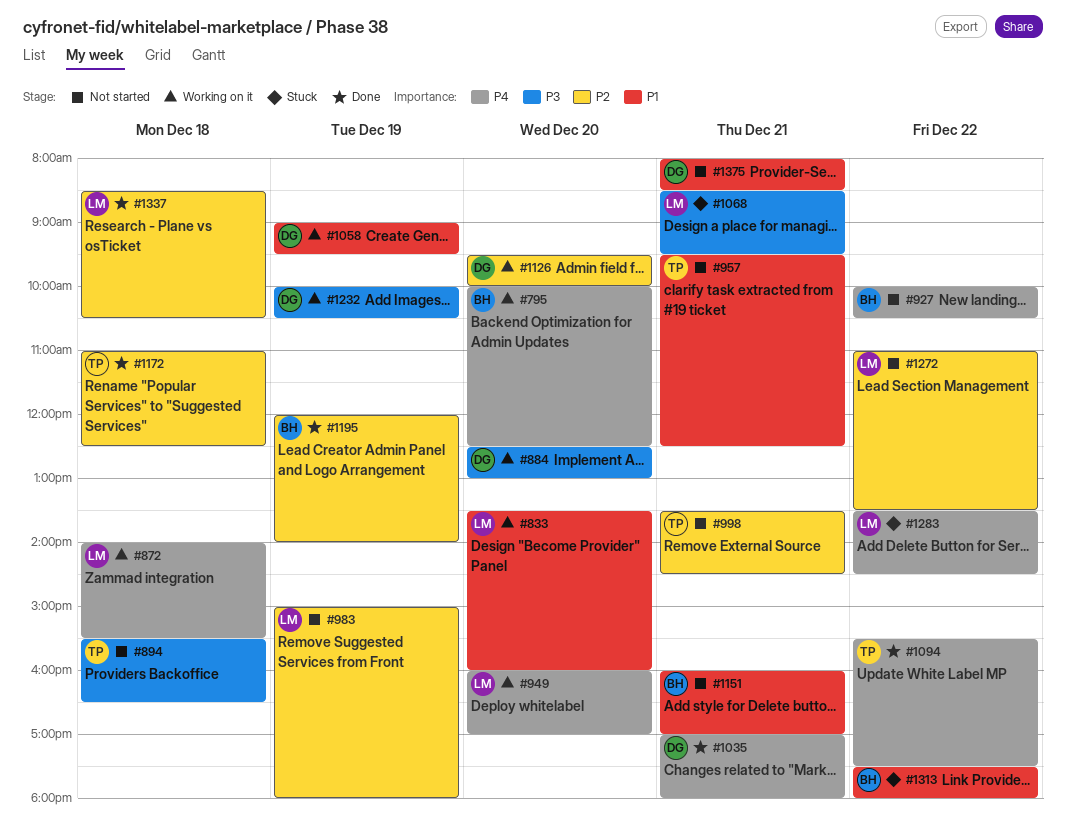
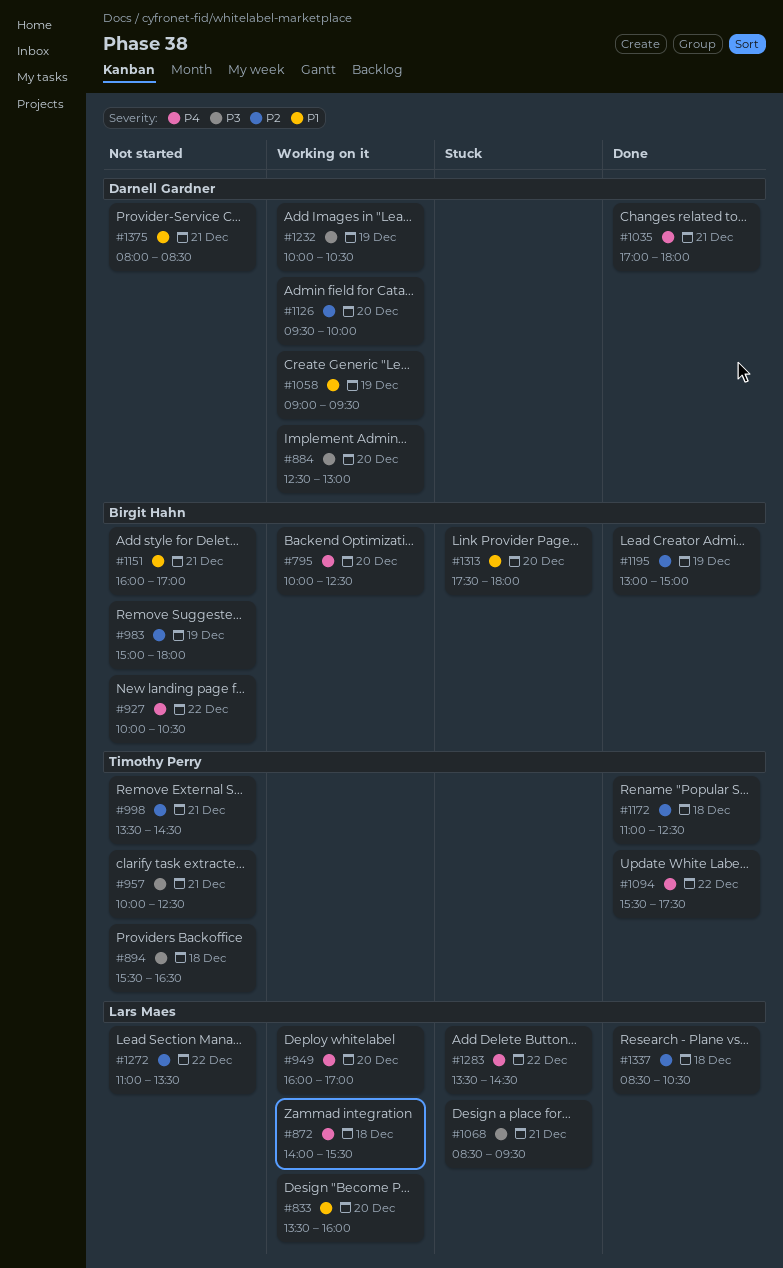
#957, priority: P1 -> P3
#957, begins: 09:30 -> 10:00
#983, owner: Lars Maes -> Birgit Hahn
#1195, begins: 12:00 -> 13:00
#1195, ends: 14:00 -> 15:00
#1313, day: Dec 22 -> Dec 20

